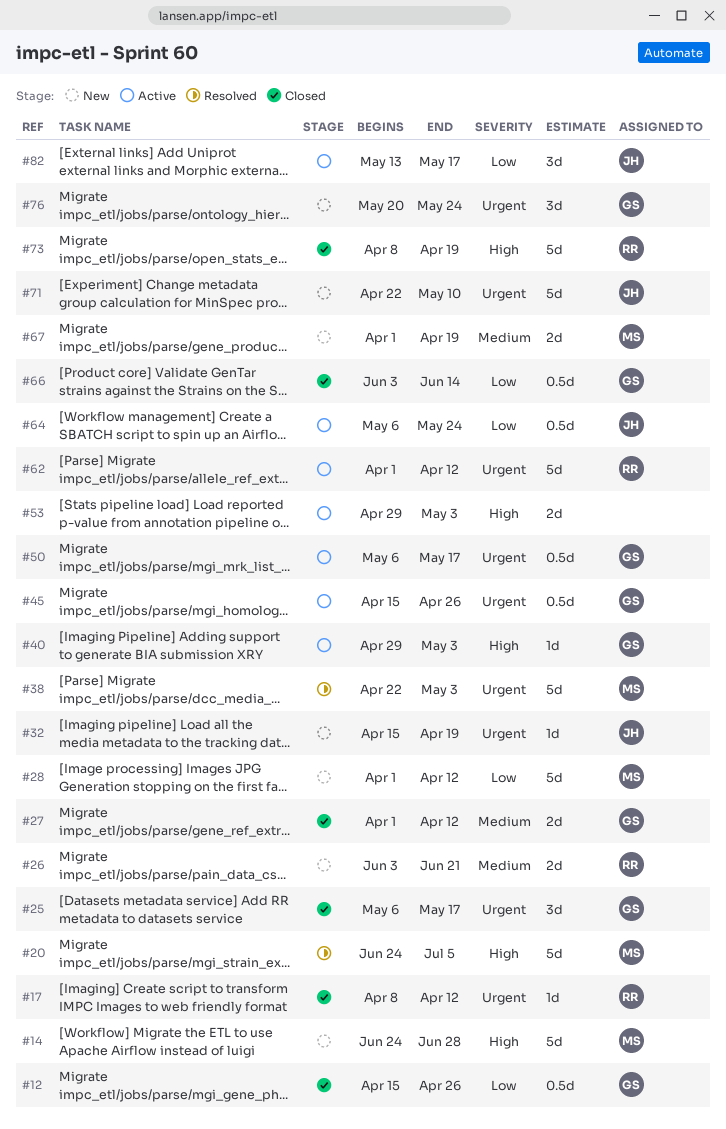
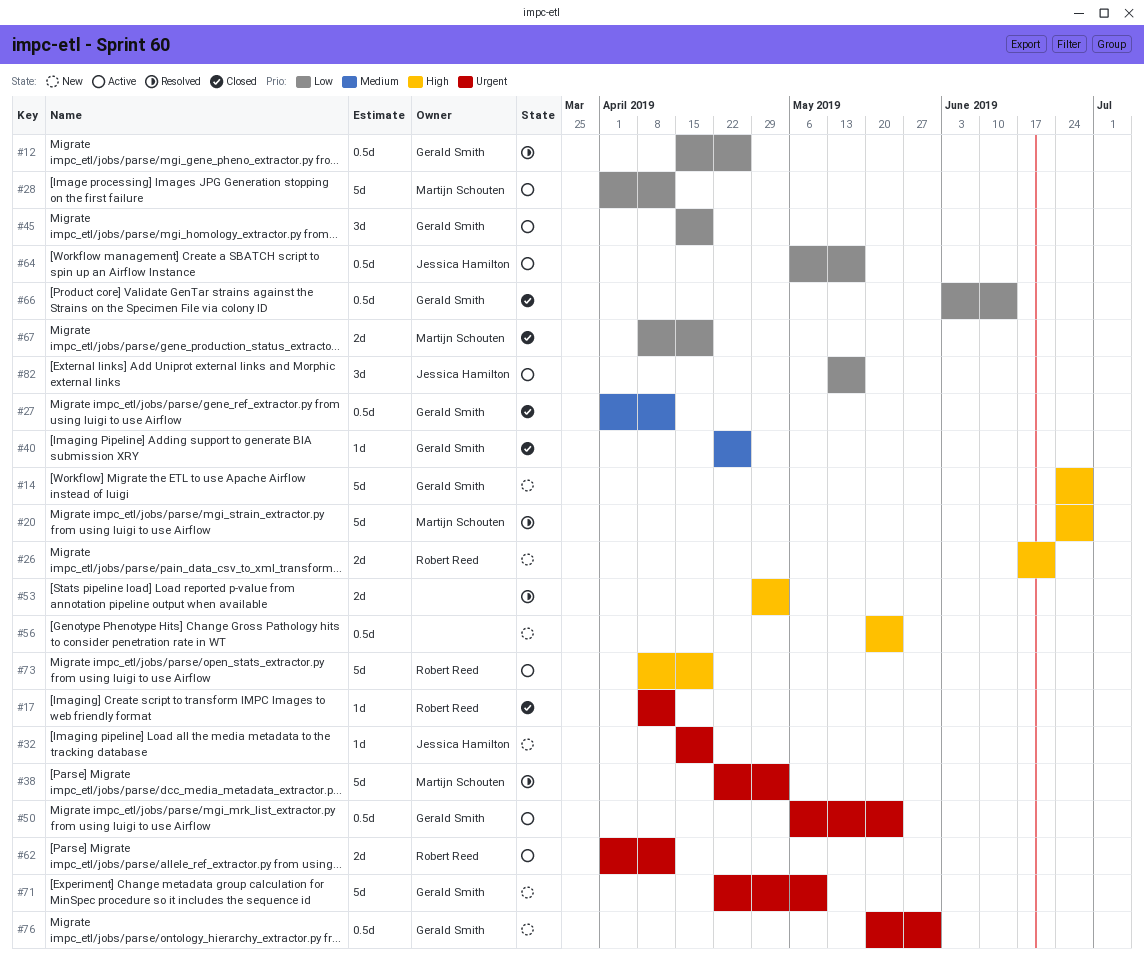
#12, status: Closed -> Resolved
#14, owner: Martijn Schouten -> Gerald Smith
#20, due: Jul 5 -> Jun 28
#25: present -> none
#26, priority: Medium -> High
#26, start: Jun 3 -> Jun 17
#27, estimate: 2d -> 0.5d
#28, status: New -> Active
#40, status: Active -> Closed
#40, priority: High -> Medium
#40, start: Apr 29 -> Apr 22
#40, due: May 3 -> Apr 26
#45, priority: Urgent -> Low
#45, estimate: 0.5d -> 3d
#45, due: Apr 26 -> Apr 19
#50, due: May 17 -> May 24
#53, status: Active -> Resolved
#56: none -> present
#62, estimate: 5d -> 2d
#64, due: May 24 -> May 17
#67, status: New -> Closed
#67, priority: Medium -> Low
#67, start: Apr 1 -> Apr 8
#71, owner: Jessica Hamilton -> Gerald Smith
#73, status: Closed -> Active
#76, estimate: 3d -> 0.5d
#76, due: May 24 -> May 31

